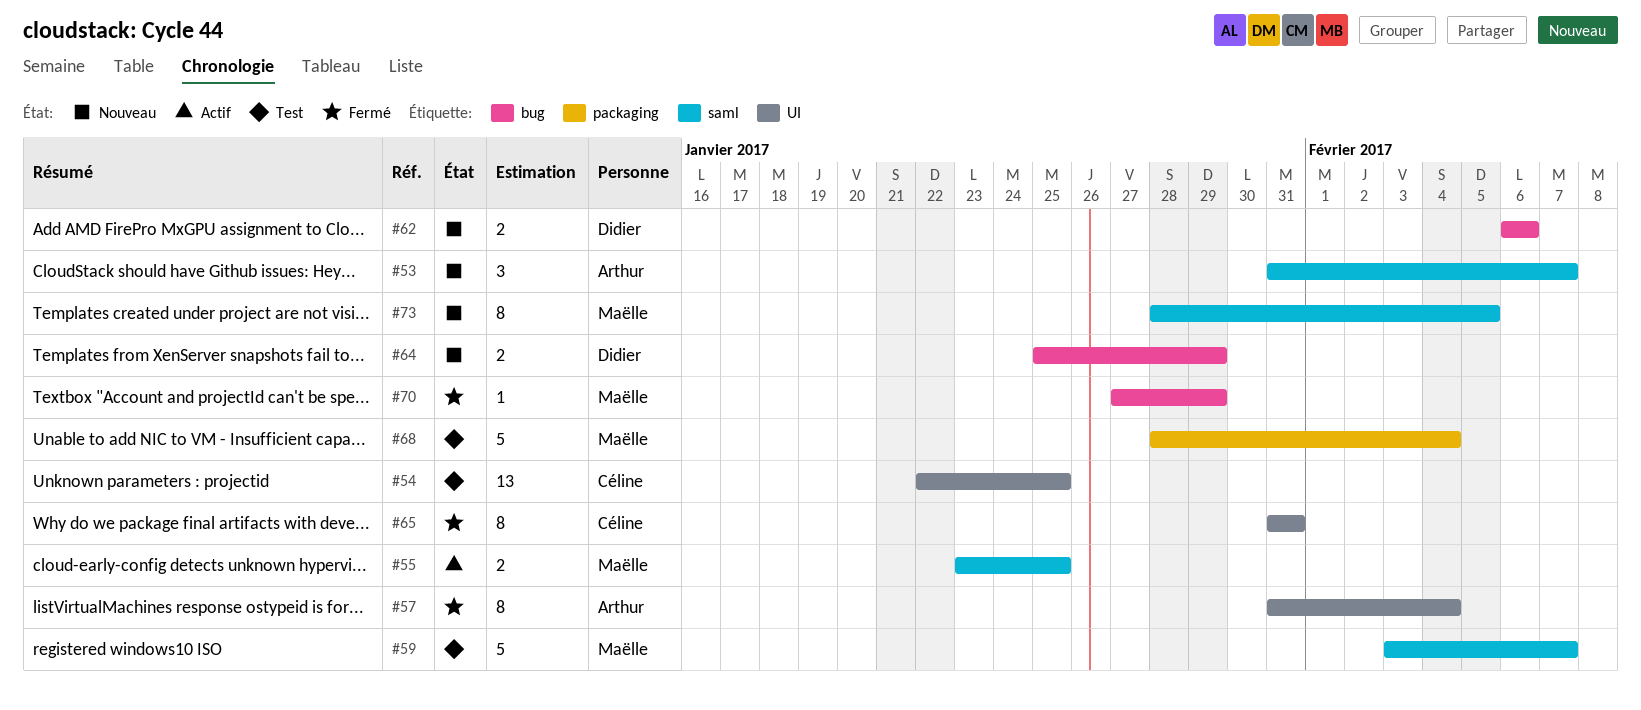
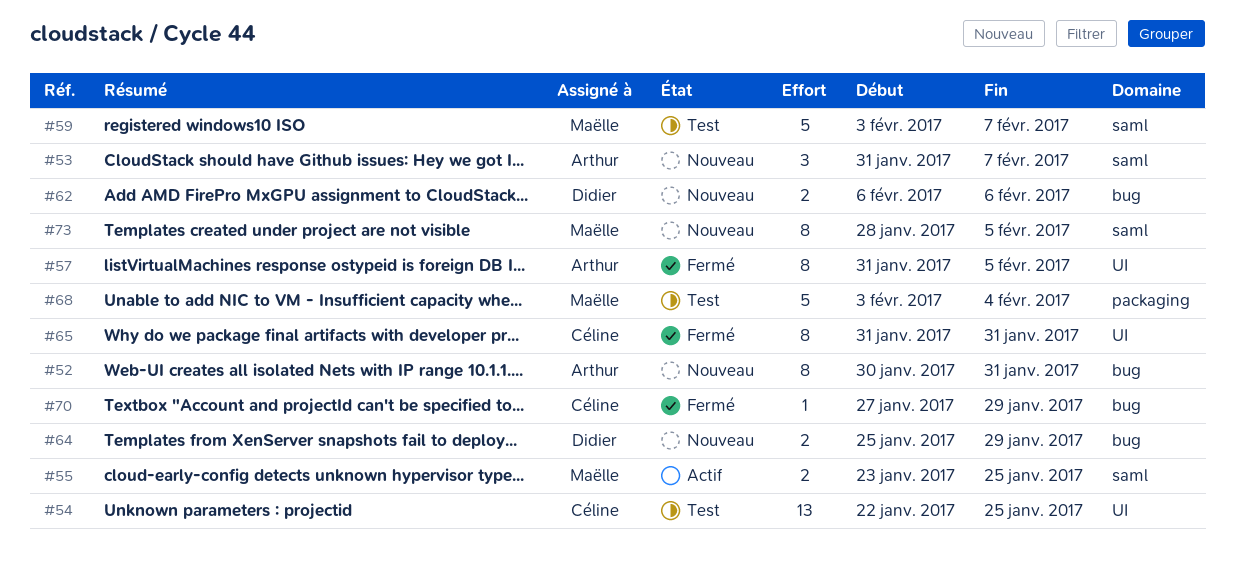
#52: none -> present
#57, due: Feb 4 -> Feb 5
#68, start: Jan 28 -> Feb 3
#70, owner: Maëlle -> Céline

